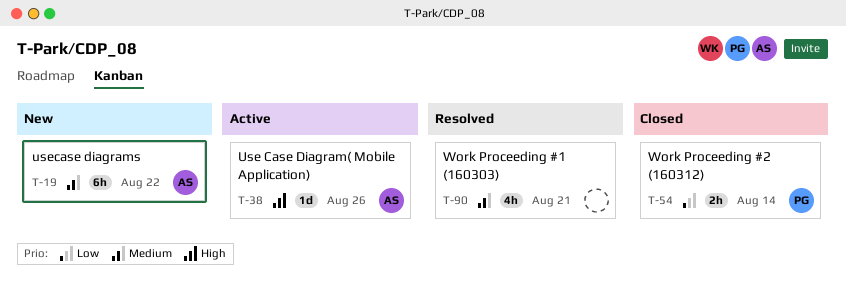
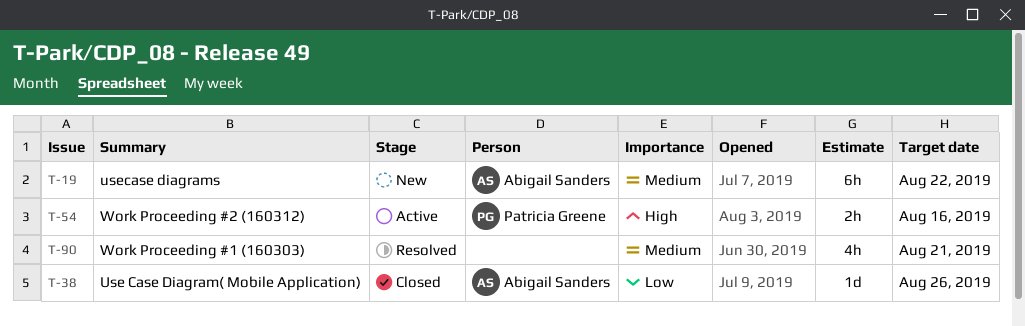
T-38, status: Active -> Closed
T-38, priority: High -> Low
T-54, status: Closed -> Active
T-54, priority: Low -> High
T-54, due: Aug 14 -> Aug 16

